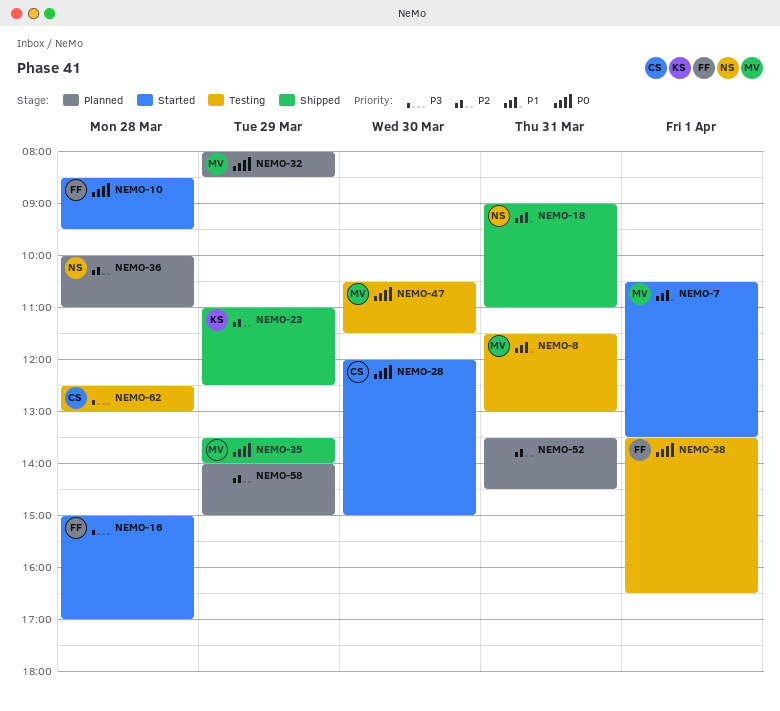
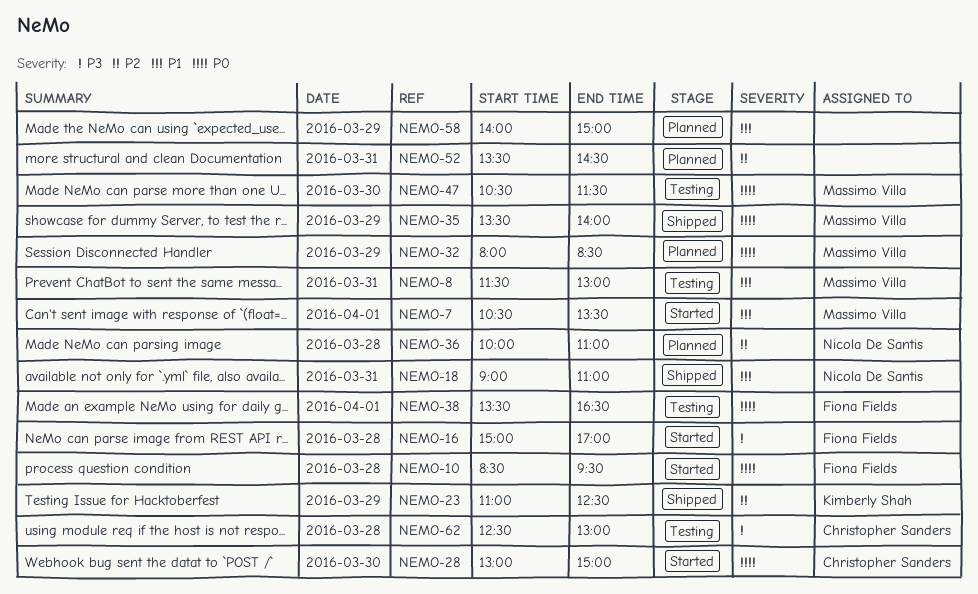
NEMO-28, begins: 12:00 -> 13:00
NEMO-58, priority: P2 -> P1

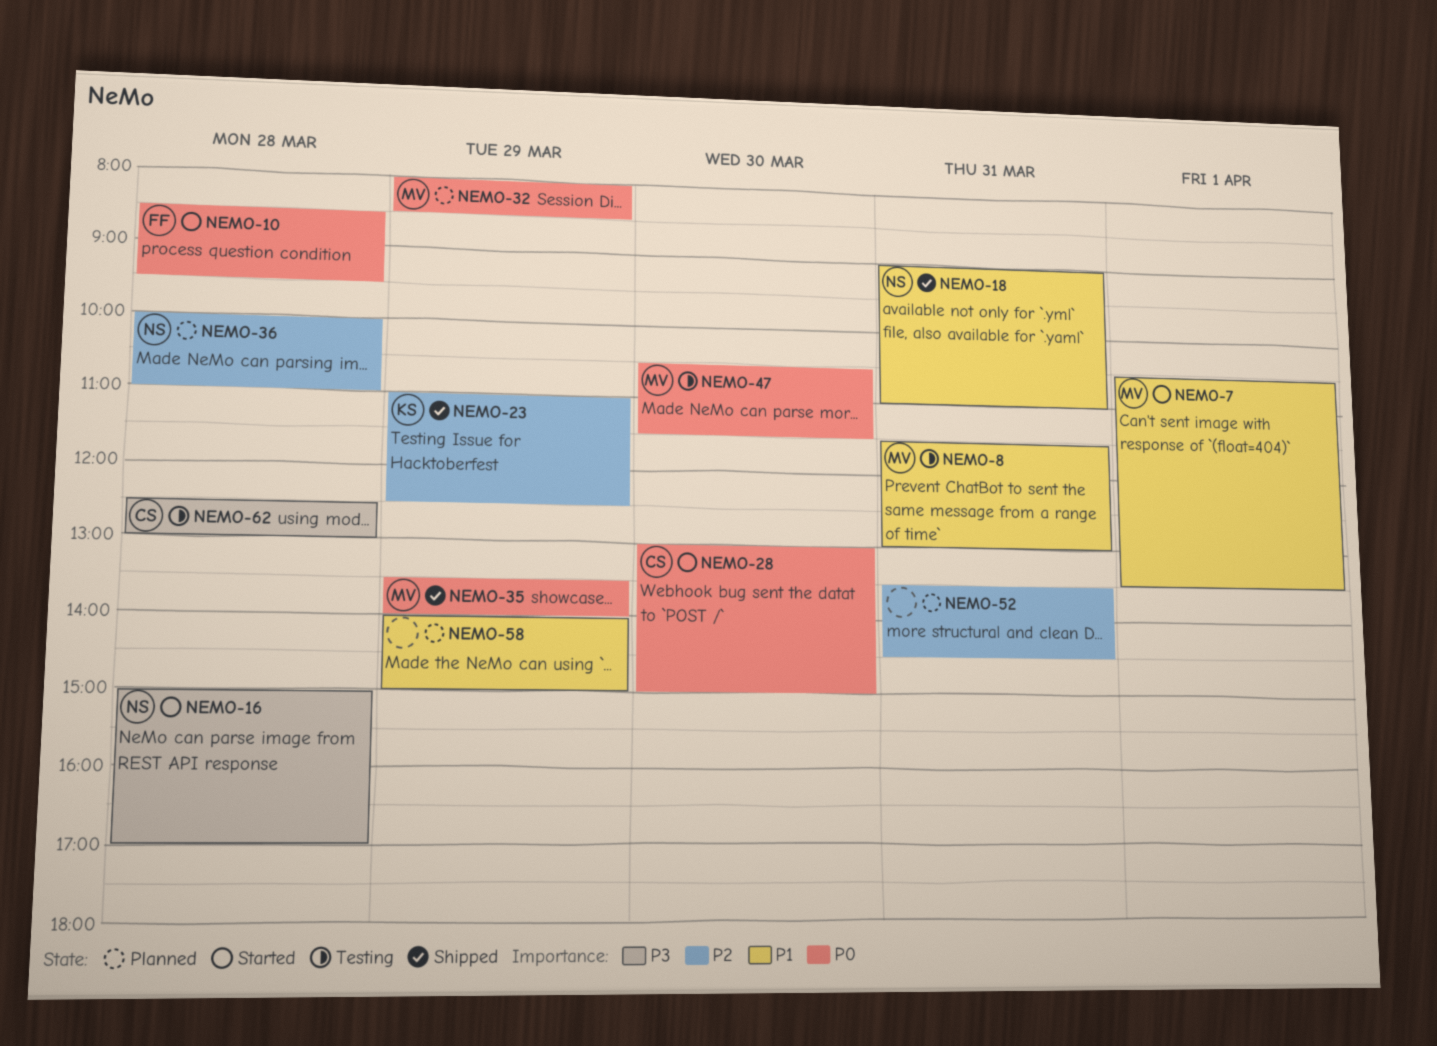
NEMO-16, owner: Fiona Fields -> Nicola De Santis
NEMO-38: present -> none

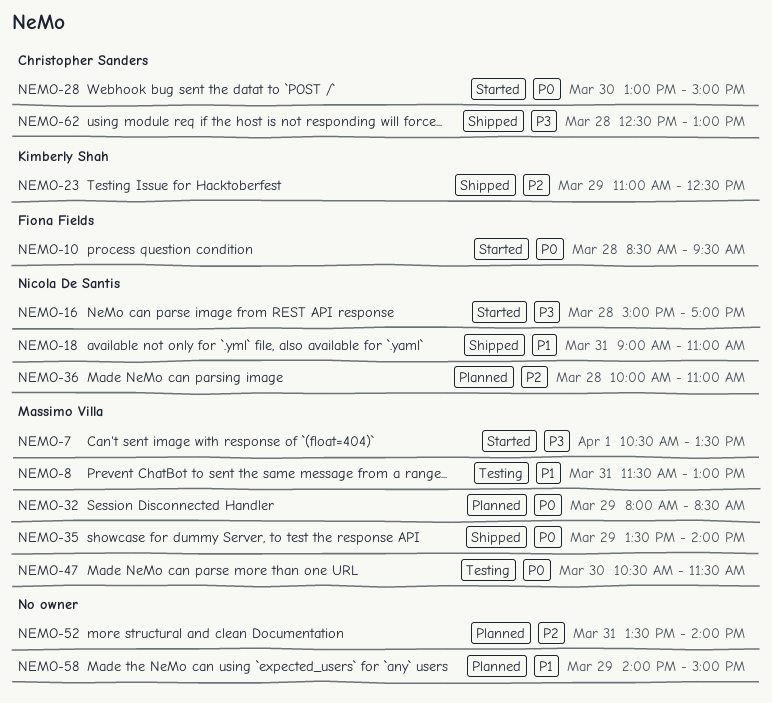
NEMO-7, priority: P1 -> P3
NEMO-52, ends: 14:30 -> 14:00
NEMO-62, status: Testing -> Shipped

